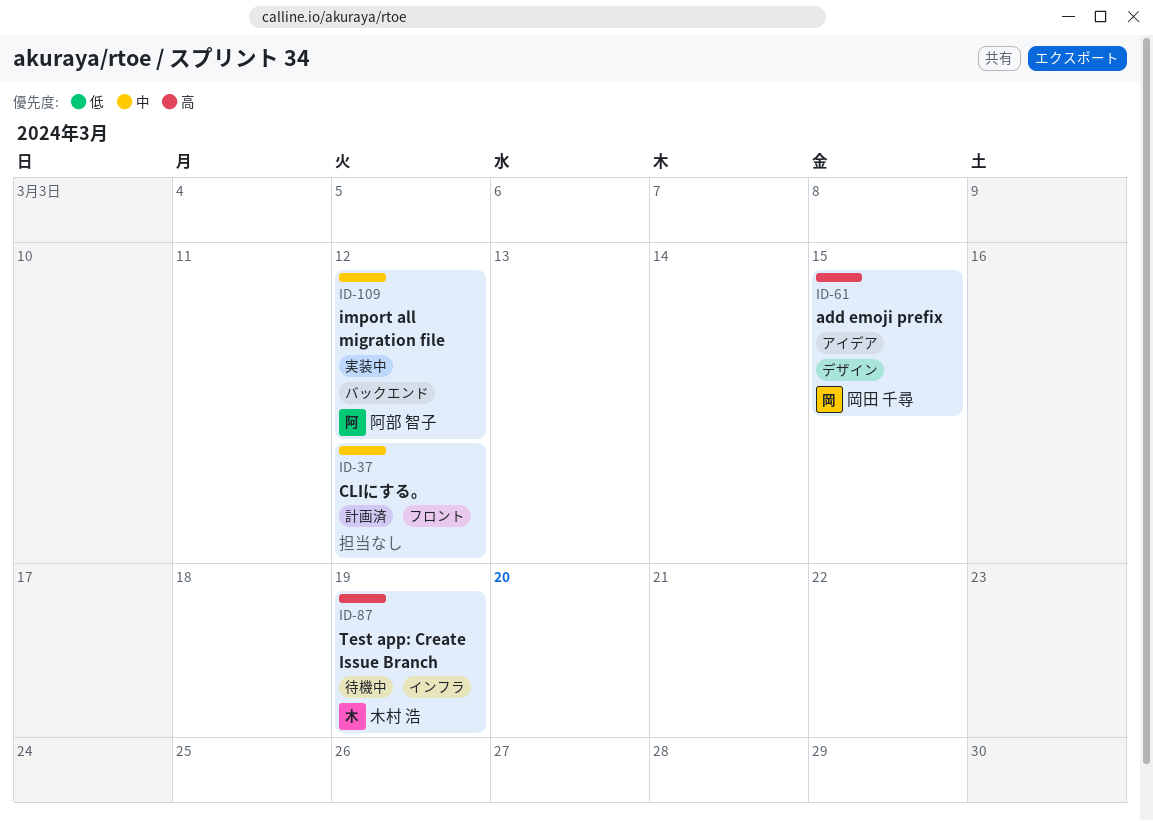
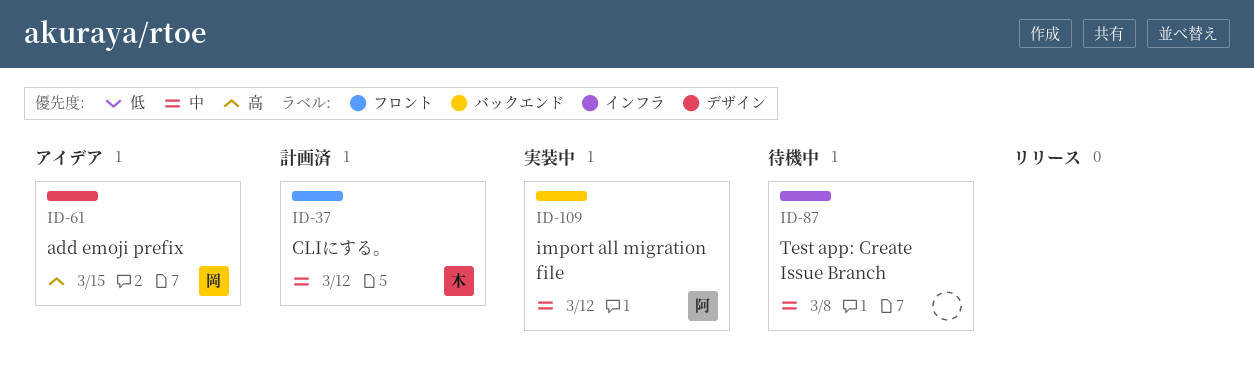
ID-37, owner: none -> 木村 浩
ID-87, owner: 木村 浩 -> none
ID-87, priority: 高 -> 中
ID-87, due: Mar 19 -> Mar 8

